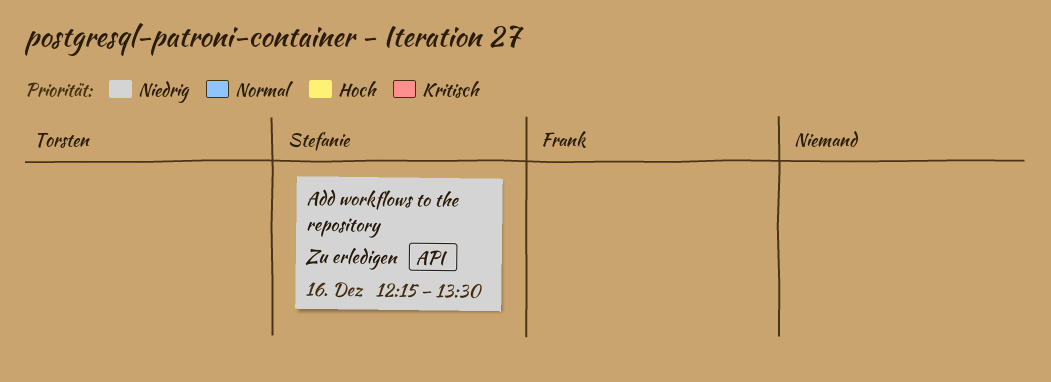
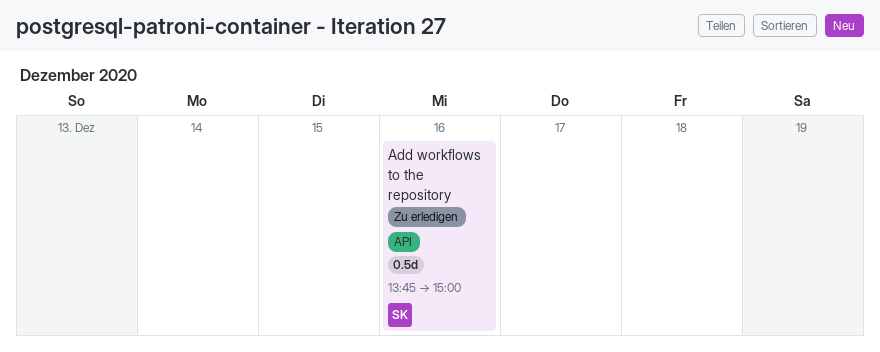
Add workflows to the repository, begins: 12:15 -> 13:45
Add workflows to the repository, ends: 13:30 -> 15:00

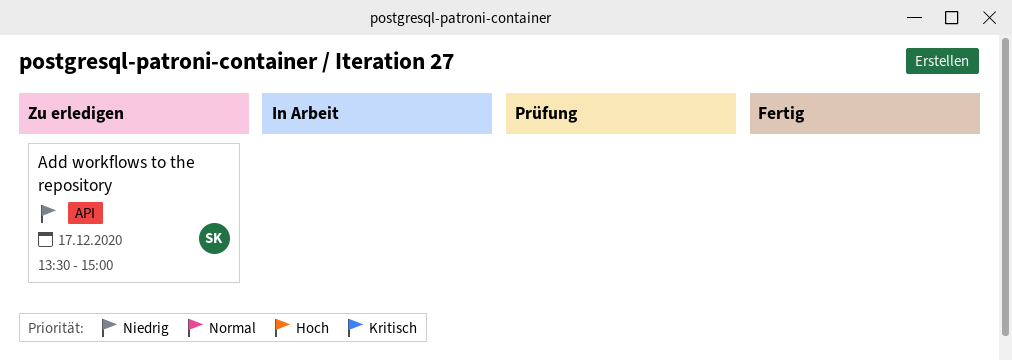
Add workflows to the repository, day: Dec 16 -> Dec 17
Add workflows to the repository, begins: 13:45 -> 13:30

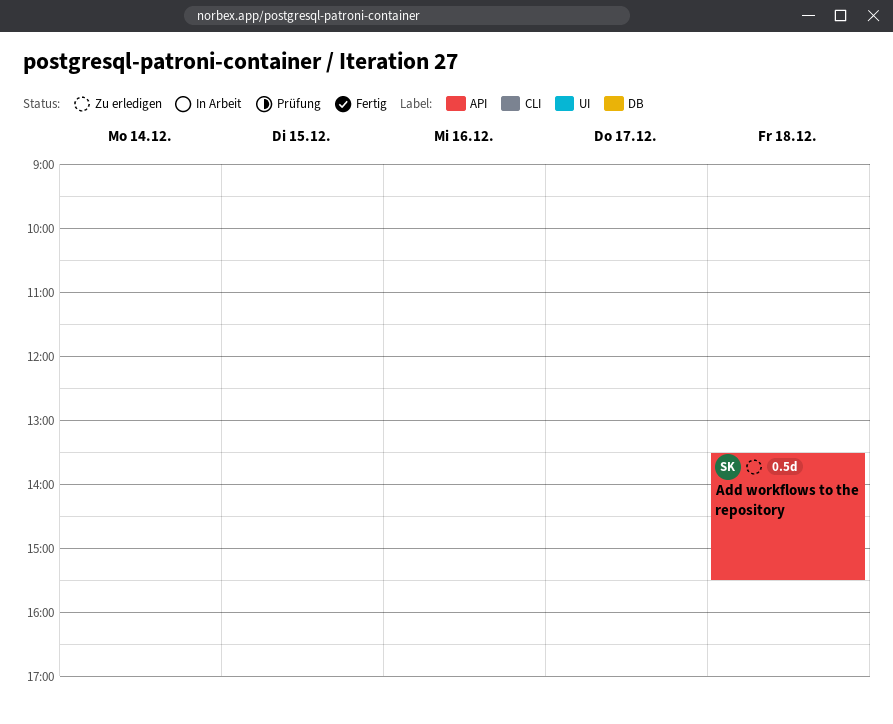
Add workflows to the repository, day: Dec 17 -> Dec 18
Add workflows to the repository, ends: 15:00 -> 15:30

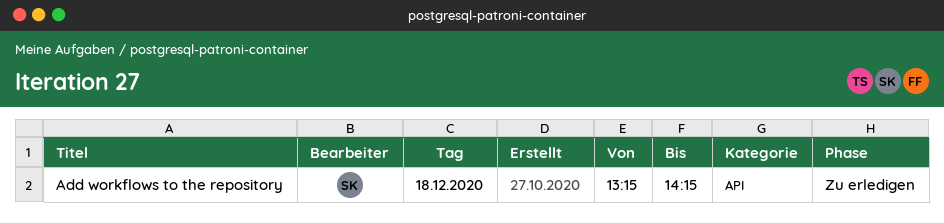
Add workflows to the repository, begins: 13:30 -> 13:15
Add workflows to the repository, ends: 15:30 -> 14:15

